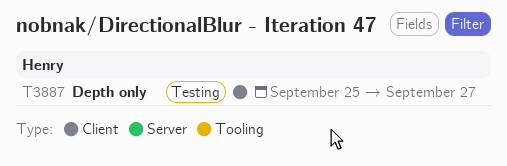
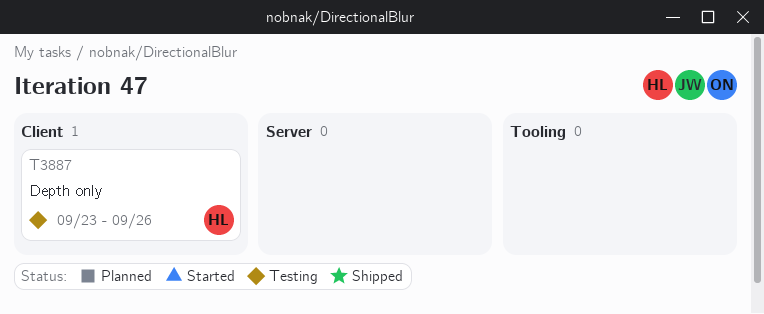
T3887, start: Sep 25 -> Sep 23
T3887, due: Sep 27 -> Sep 26

